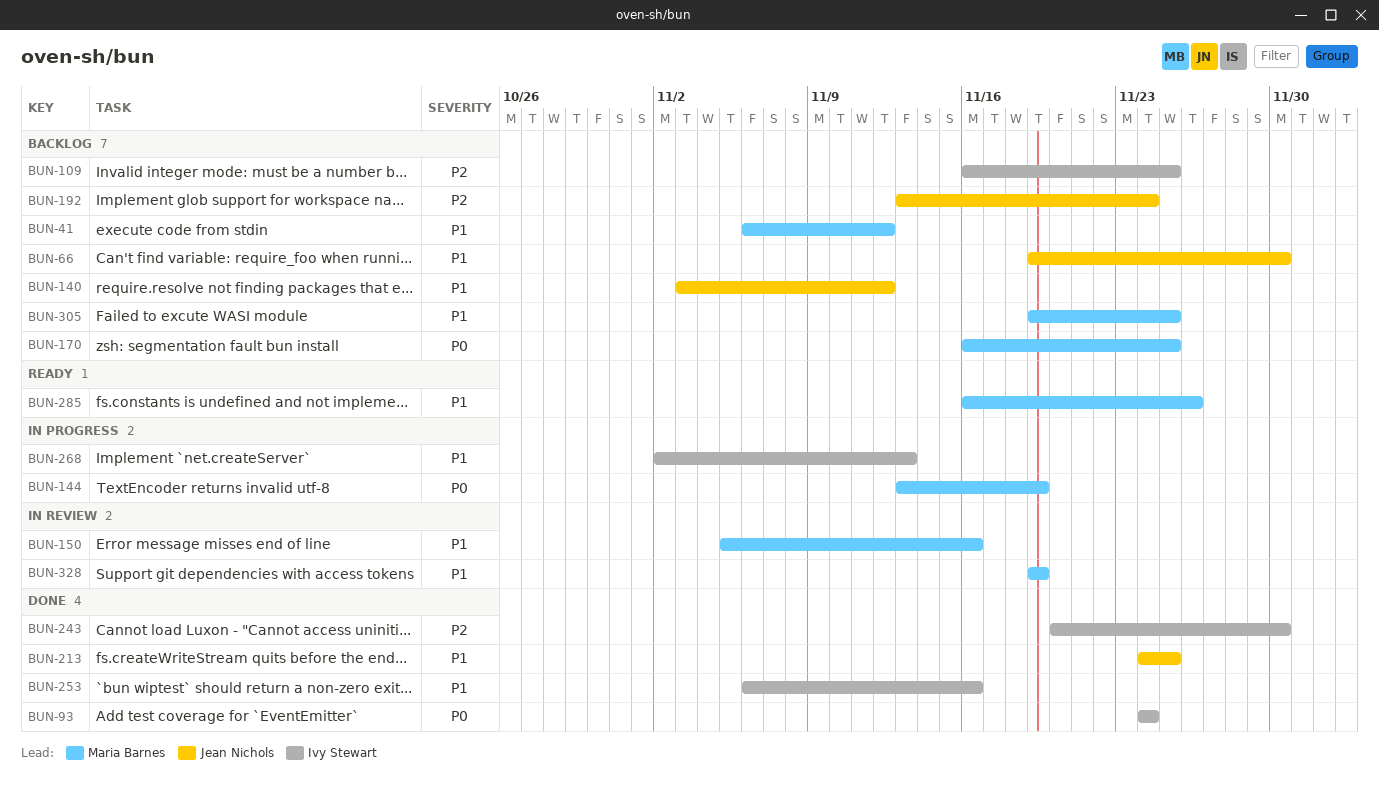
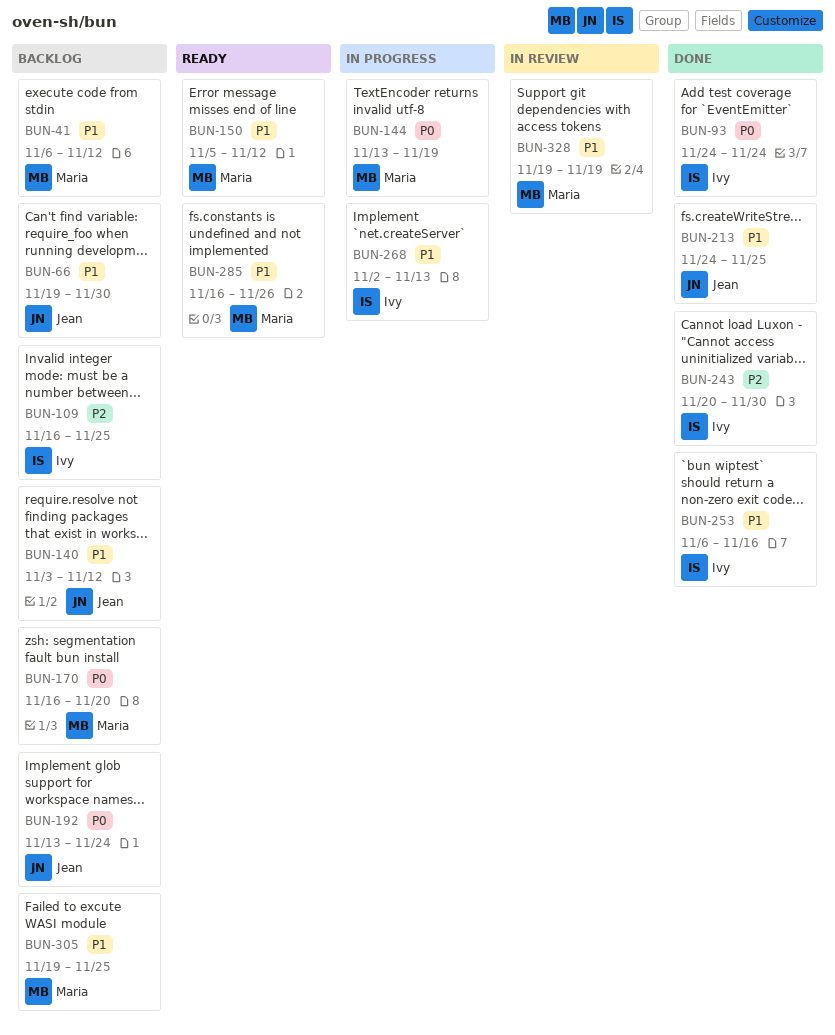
BUN-150, status: In review -> Ready
BUN-150, due: Nov 16 -> Nov 12
BUN-170, due: Nov 25 -> Nov 20
BUN-192, priority: P2 -> P0

